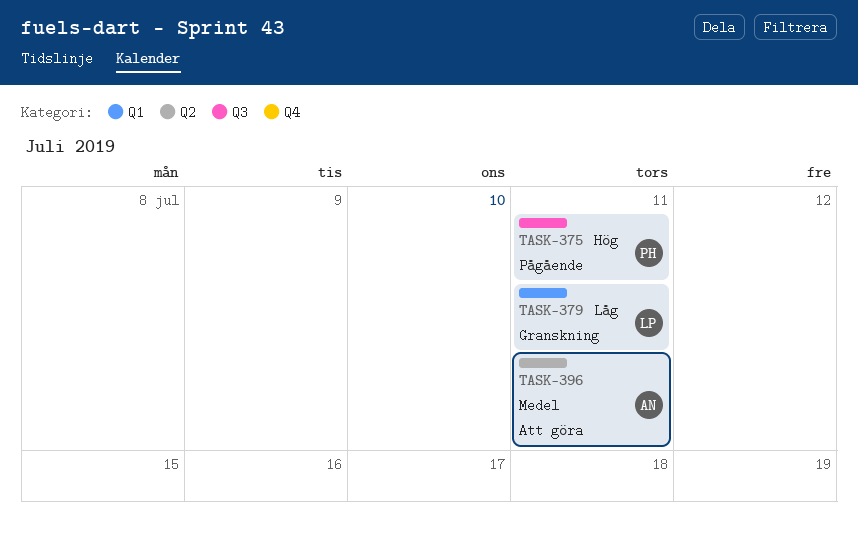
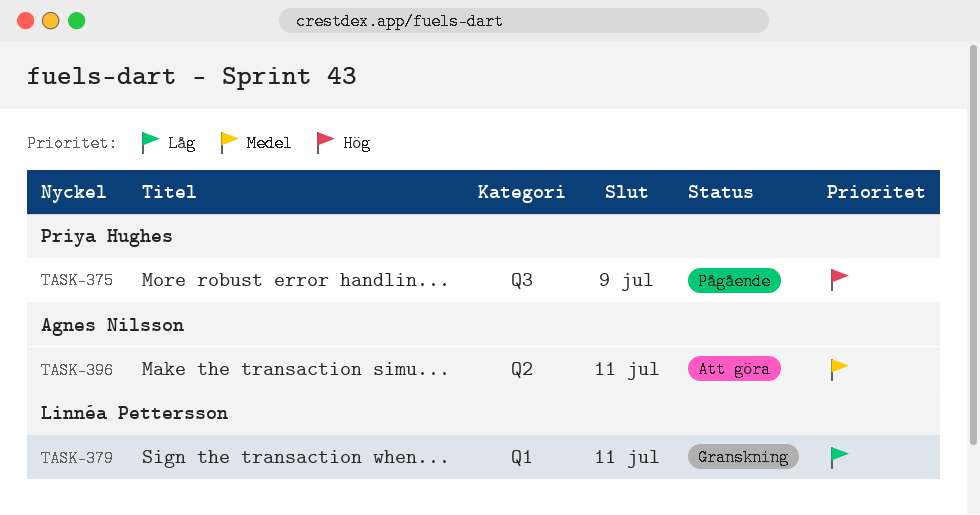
TASK-375, due: Jul 11 -> Jul 9

